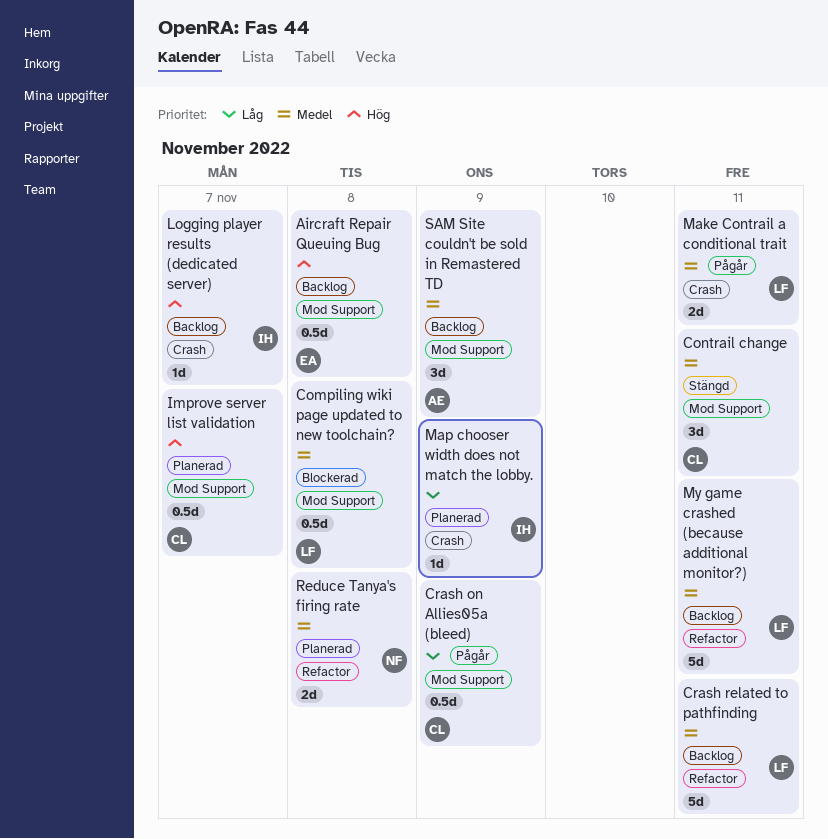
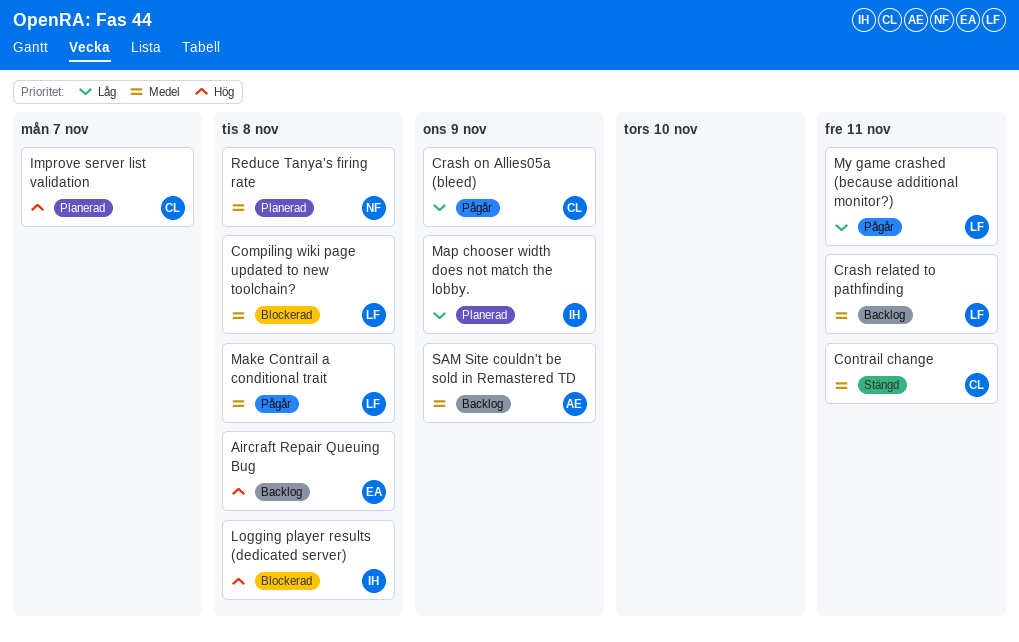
Logging player results (dedicated server), status: Backlog -> Blockerad
Logging player results (dedicated server), due: Nov 7 -> Nov 8
Make Contrail a conditional trait, due: Nov 11 -> Nov 8
My game crashed (because additional monitor?), status: Backlog -> Pågår
My game crashed (because additional monitor?), priority: Medel -> Låg

